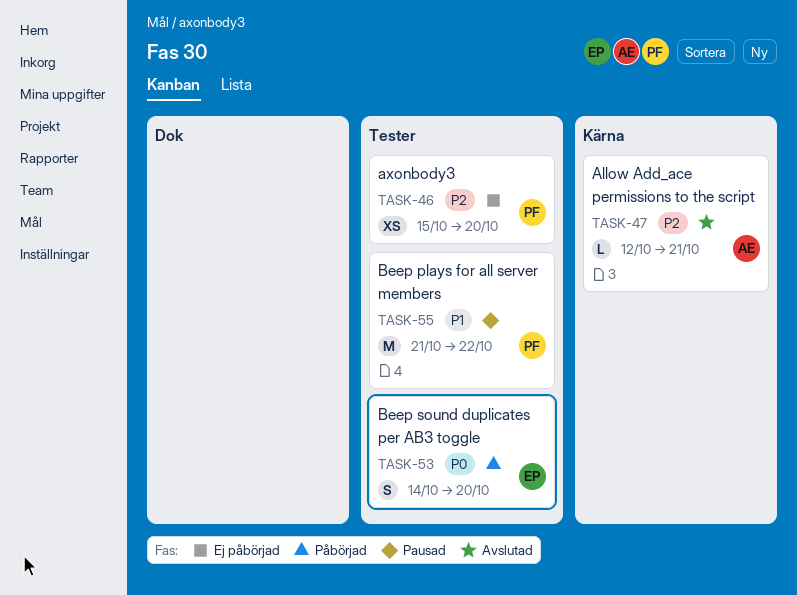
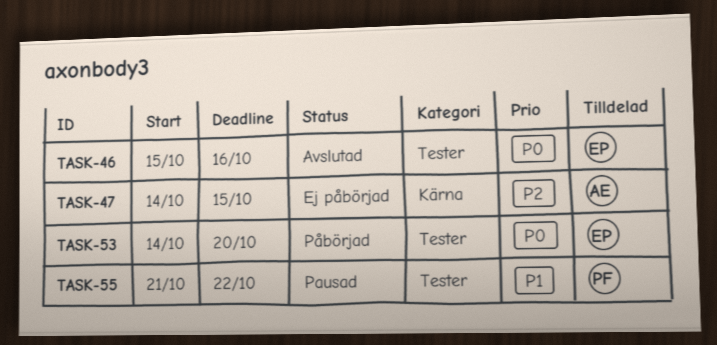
TASK-46, status: Ej påbörjad -> Avslutad
TASK-46, owner: PF -> EP
TASK-46, priority: P2 -> P0
TASK-46, due: Oct 20 -> Oct 16
TASK-47, status: Avslutad -> Ej påbörjad
TASK-47, start: Oct 12 -> Oct 14
TASK-47, due: Oct 21 -> Oct 15

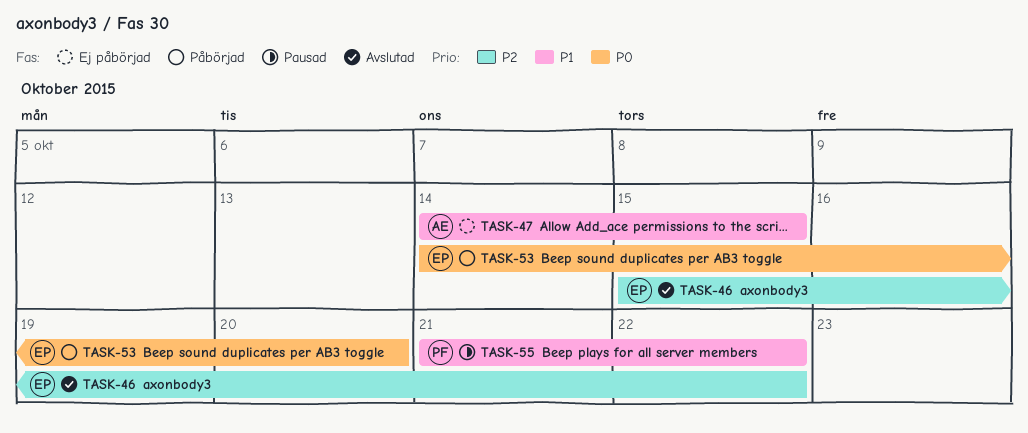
TASK-46, priority: P0 -> P2
TASK-46, due: Oct 16 -> Oct 22
TASK-47, priority: P2 -> P1

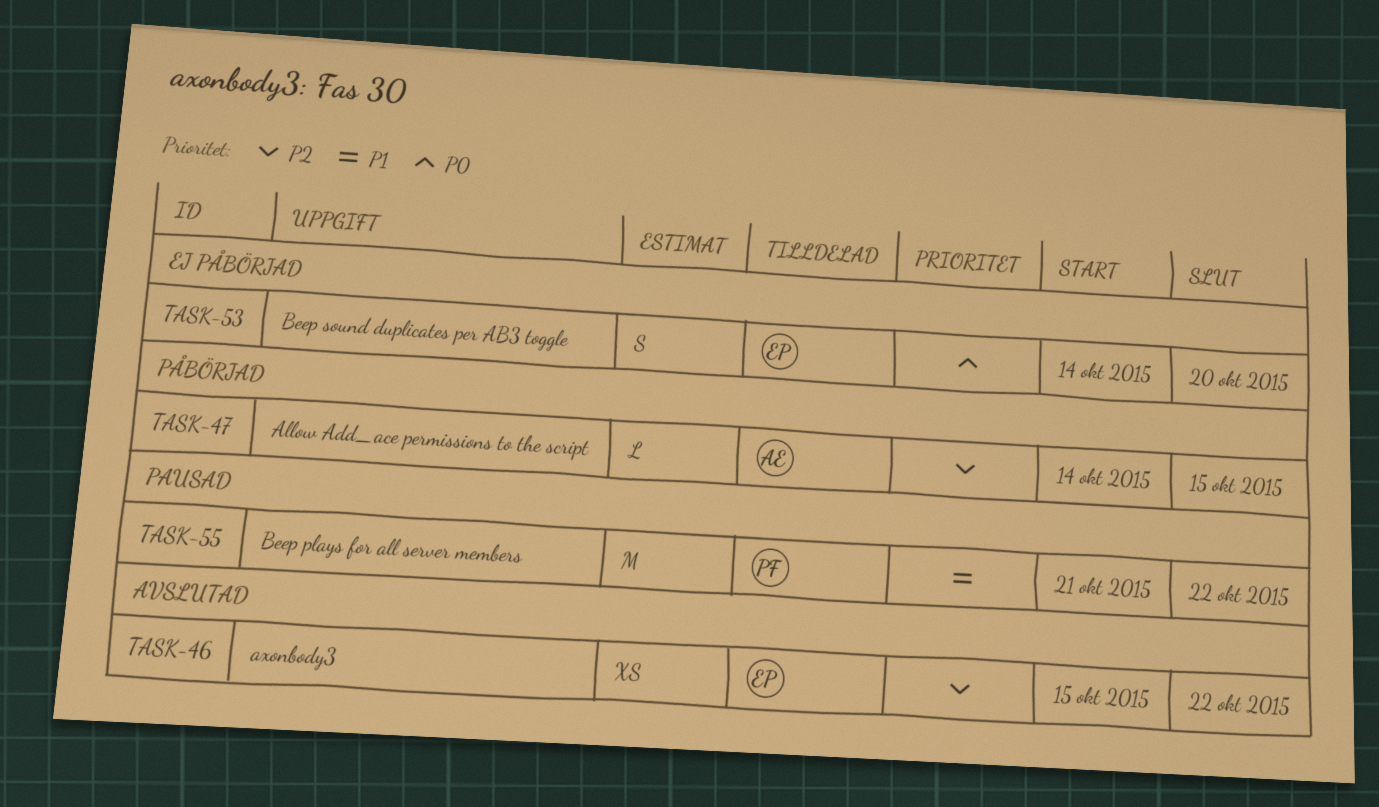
TASK-47, status: Ej påbörjad -> Påbörjad
TASK-47, priority: P1 -> P2
TASK-53, status: Påbörjad -> Ej påbörjad

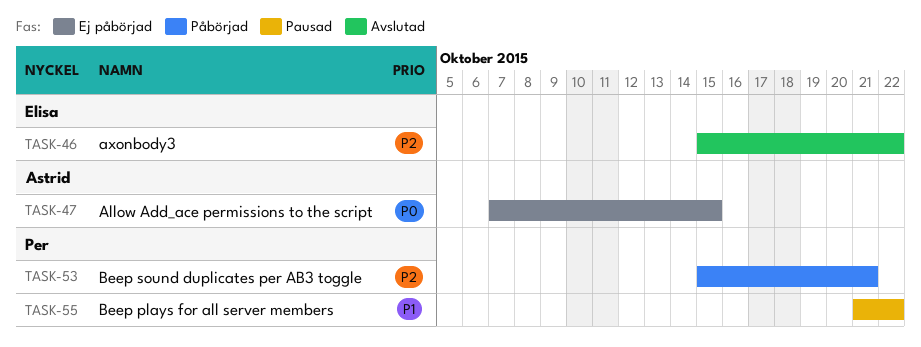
TASK-47, status: Påbörjad -> Ej påbörjad
TASK-47, priority: P2 -> P0
TASK-47, start: Oct 14 -> Oct 7
TASK-53, status: Ej påbörjad -> Påbörjad
TASK-53, owner: Elisa -> Per
TASK-53, priority: P0 -> P2
TASK-53, start: Oct 14 -> Oct 15
TASK-53, due: Oct 20 -> Oct 21

